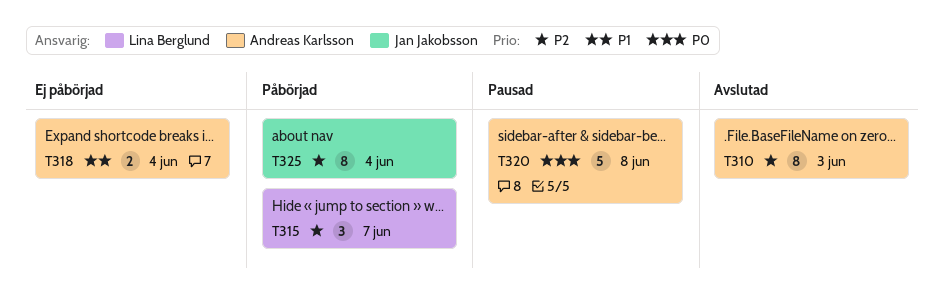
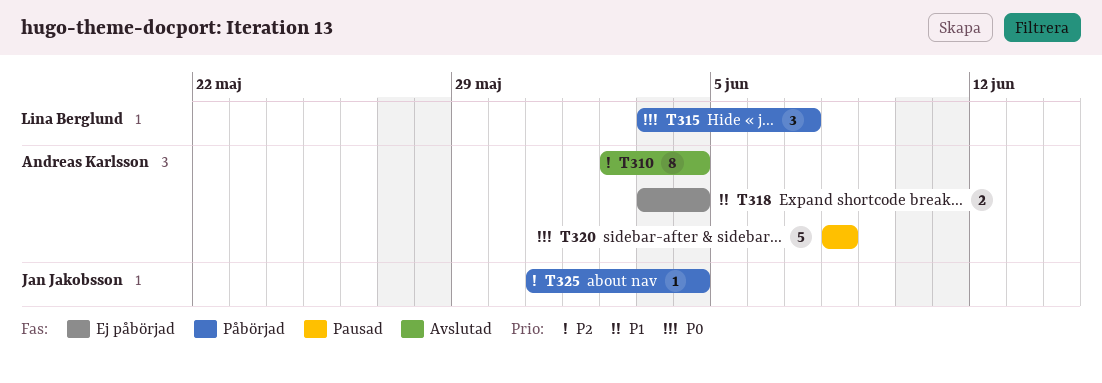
T310, due: Jun 3 -> Jun 4
T315, priority: P2 -> P0
T325, estimate: 8 -> 1

